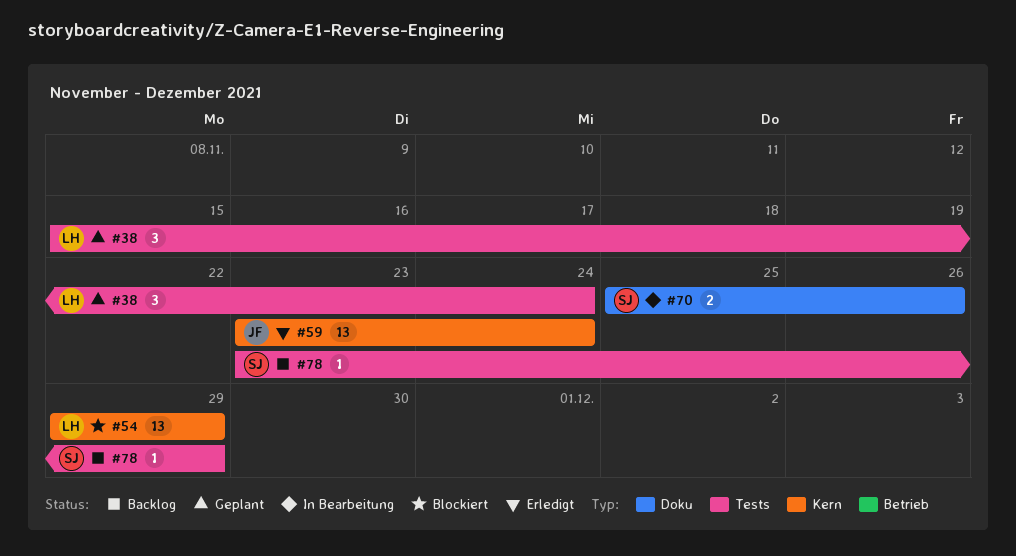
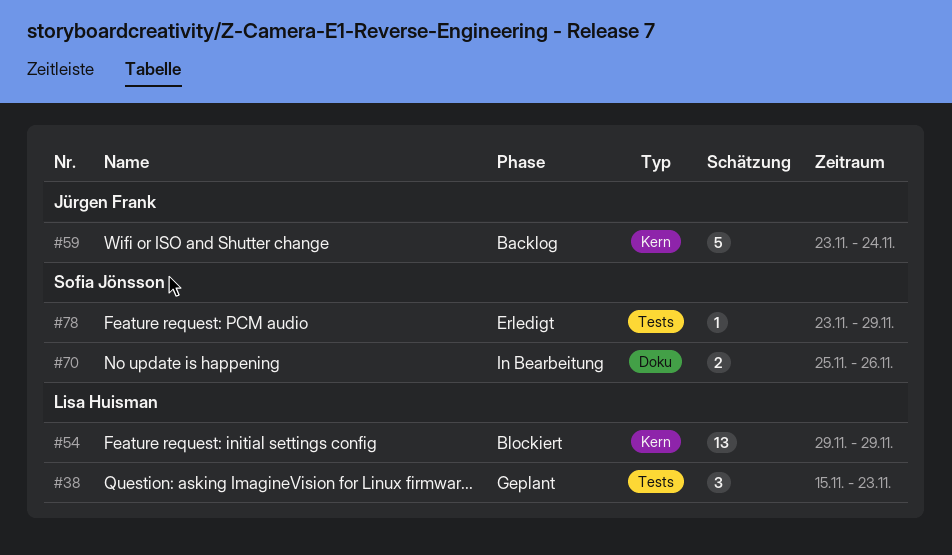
#38, due: Nov 24 -> Nov 23
#59, status: Erledigt -> Backlog
#59, estimate: 13 -> 5
#78, status: Backlog -> Erledigt

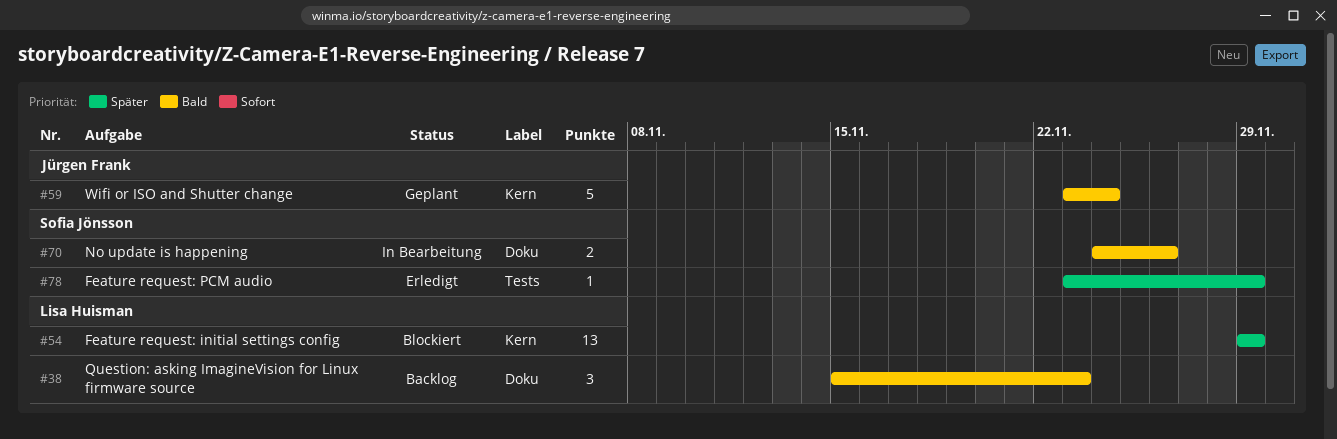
#38, status: Geplant -> Backlog
#38, label: Tests -> Doku
#59, status: Backlog -> Geplant
#70, start: Nov 25 -> Nov 24

